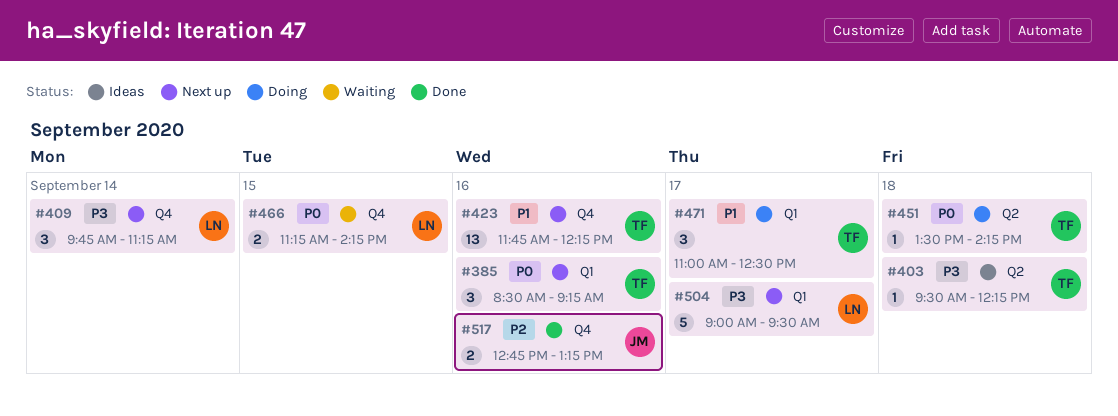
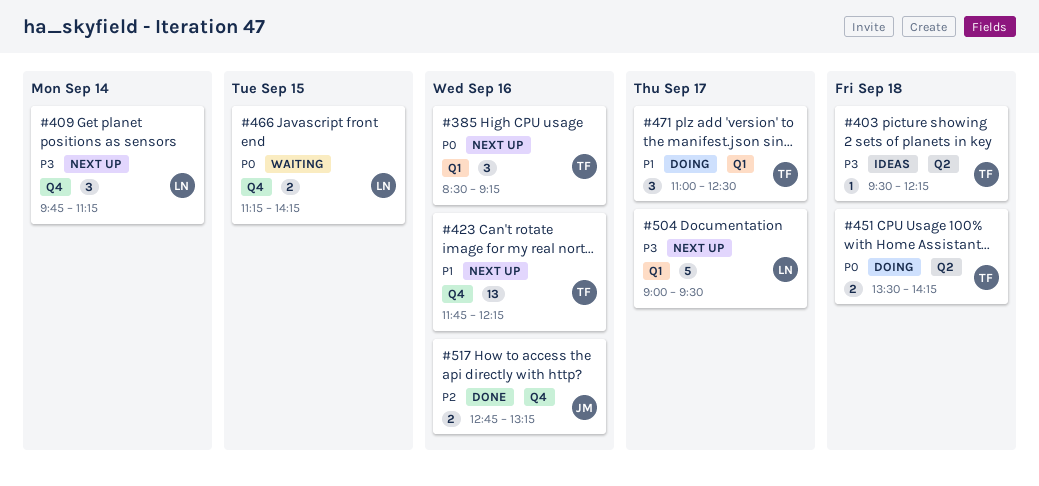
#451, estimate: 1 -> 2

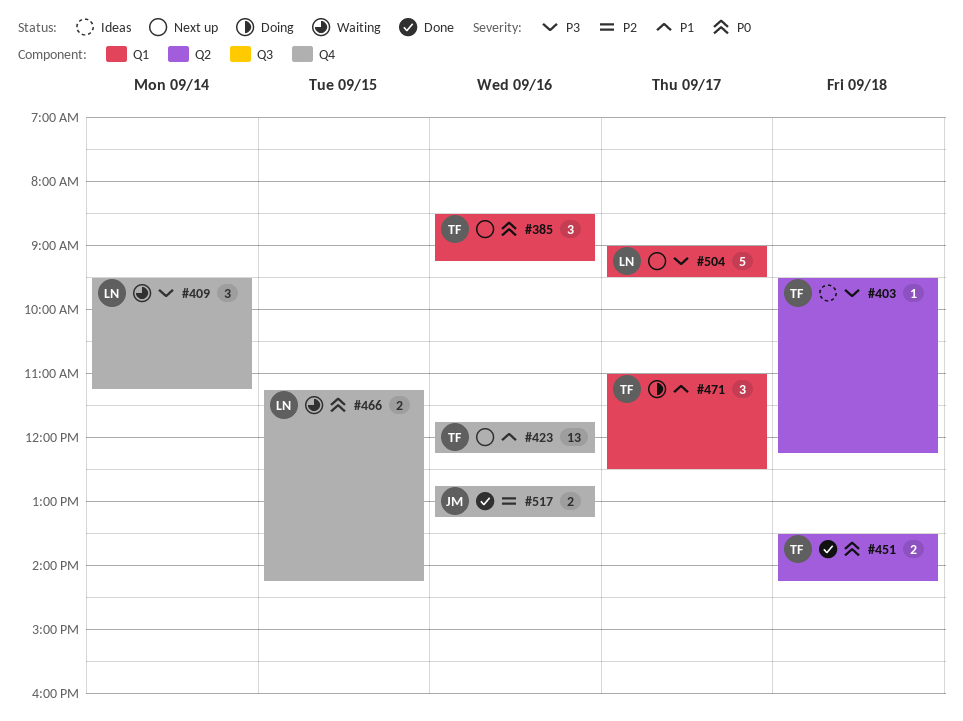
#409, status: Next up -> Waiting
#409, begins: 09:45 -> 09:30
#451, status: Doing -> Done

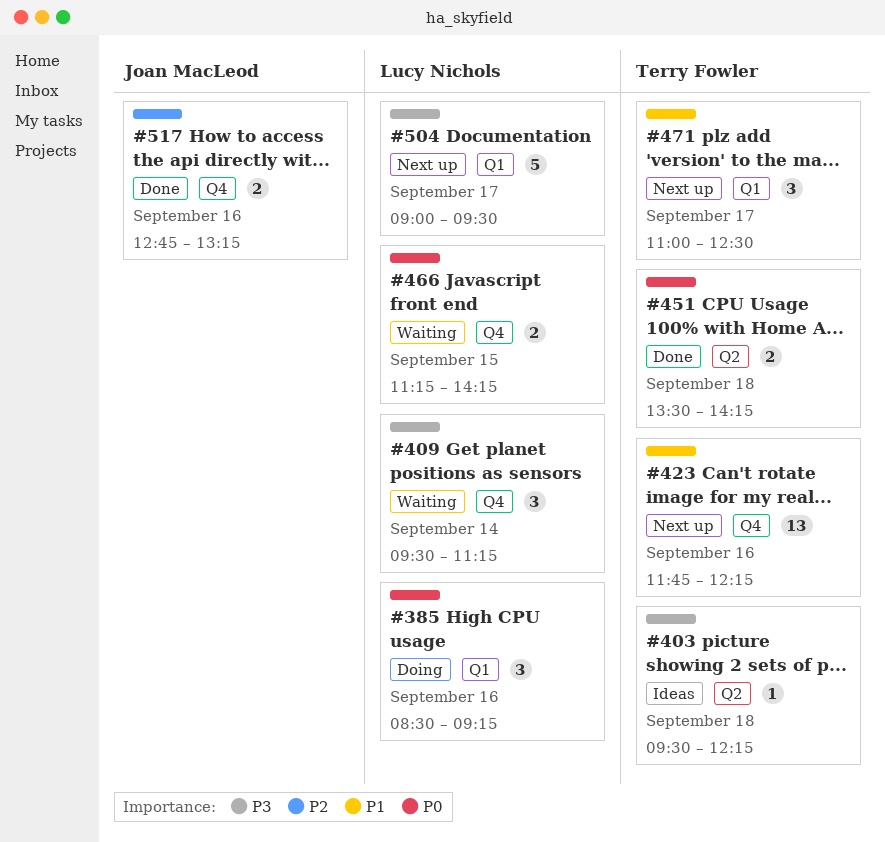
#385, status: Next up -> Doing
#385, owner: Terry Fowler -> Lucy Nichols
#471, status: Doing -> Next up

